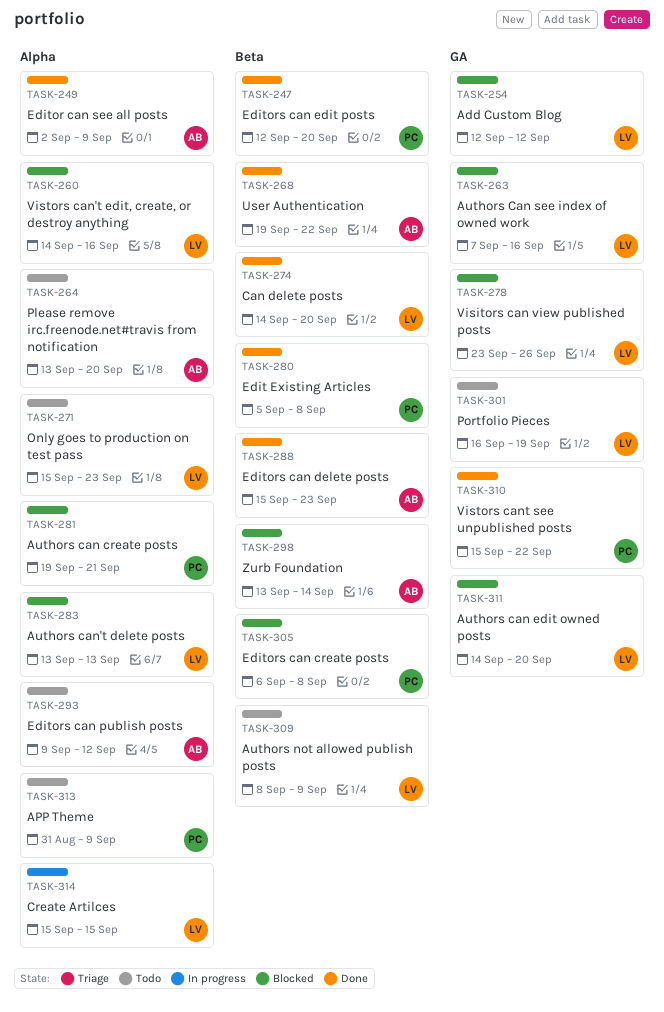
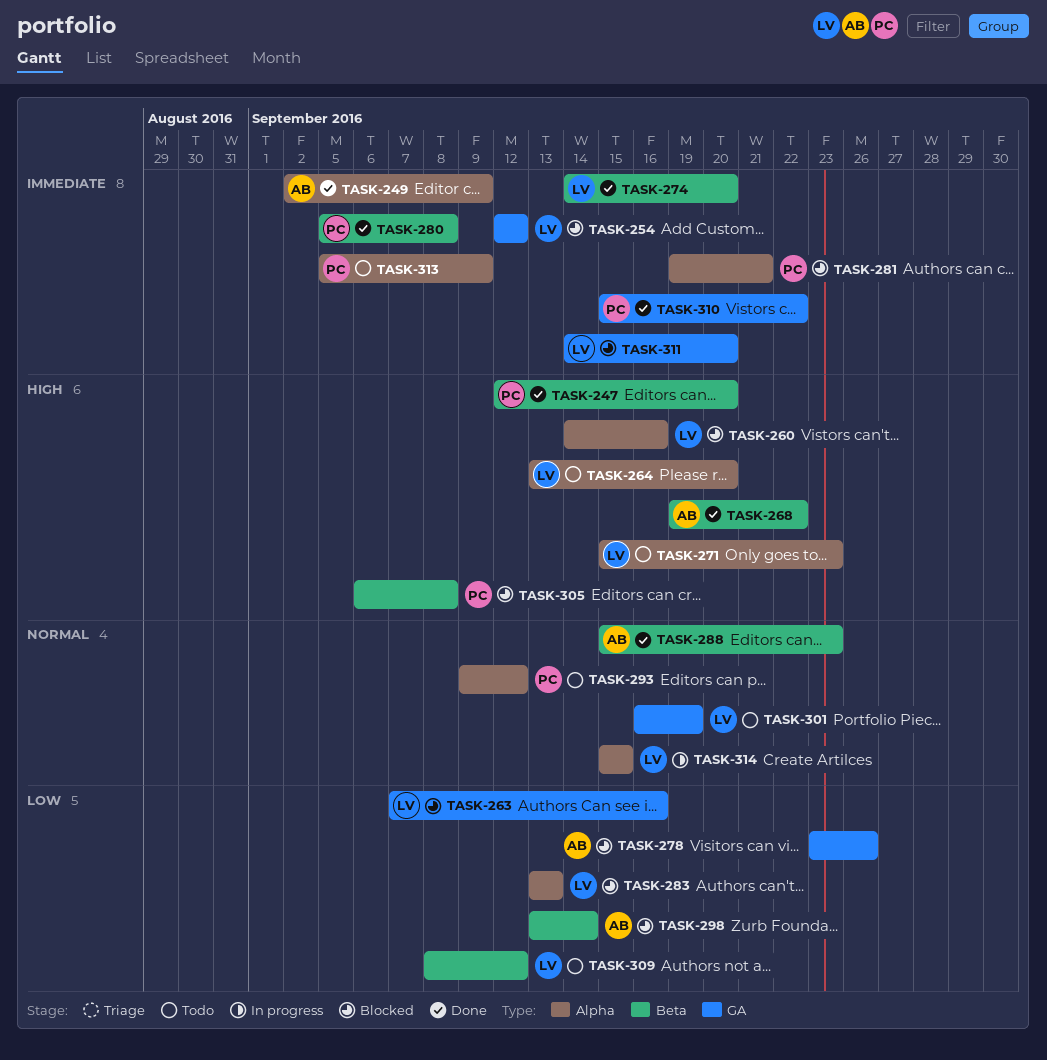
TASK-264, owner: AB -> LV
TASK-278, owner: LV -> AB
TASK-293, owner: AB -> PC
TASK-309, due: Sep 9 -> Sep 12
TASK-313, start: Aug 31 -> Sep 5

